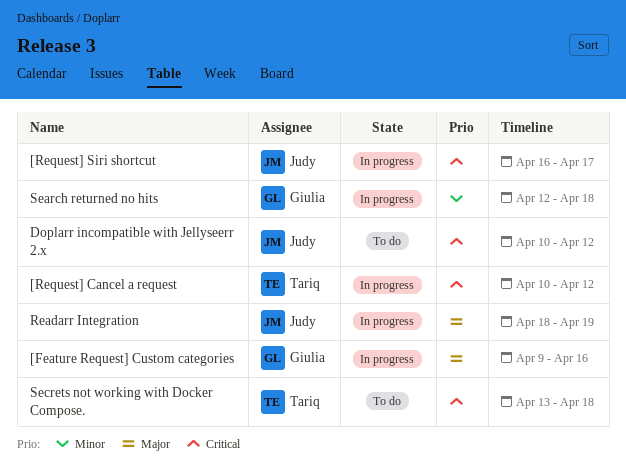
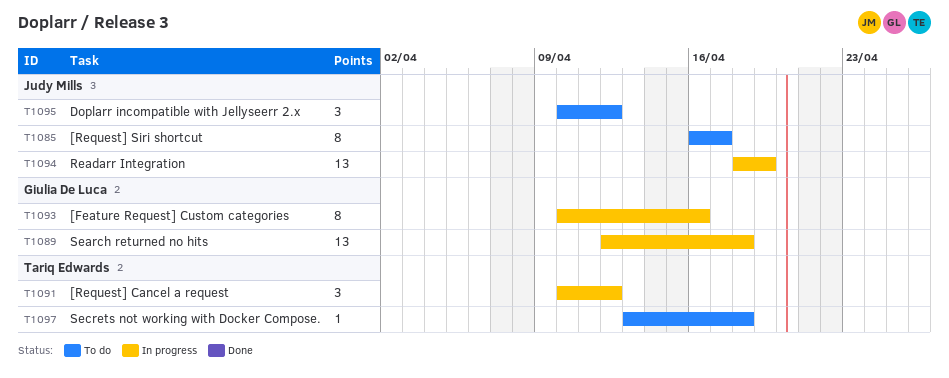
[Feature Request] Custom categories, start: Apr 9 -> Apr 10
[Request] Siri shortcut, status: In progress -> To do

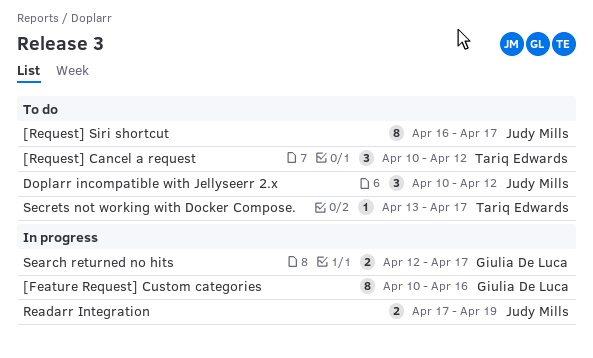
[Request] Cancel a request, status: In progress -> To do
Readarr Integration, estimate: 13 -> 2
Readarr Integration, start: Apr 18 -> Apr 17
Search returned no hits, estimate: 13 -> 2
Search returned no hits, due: Apr 18 -> Apr 17
Secrets not working with Docker Compose., due: Apr 18 -> Apr 17

